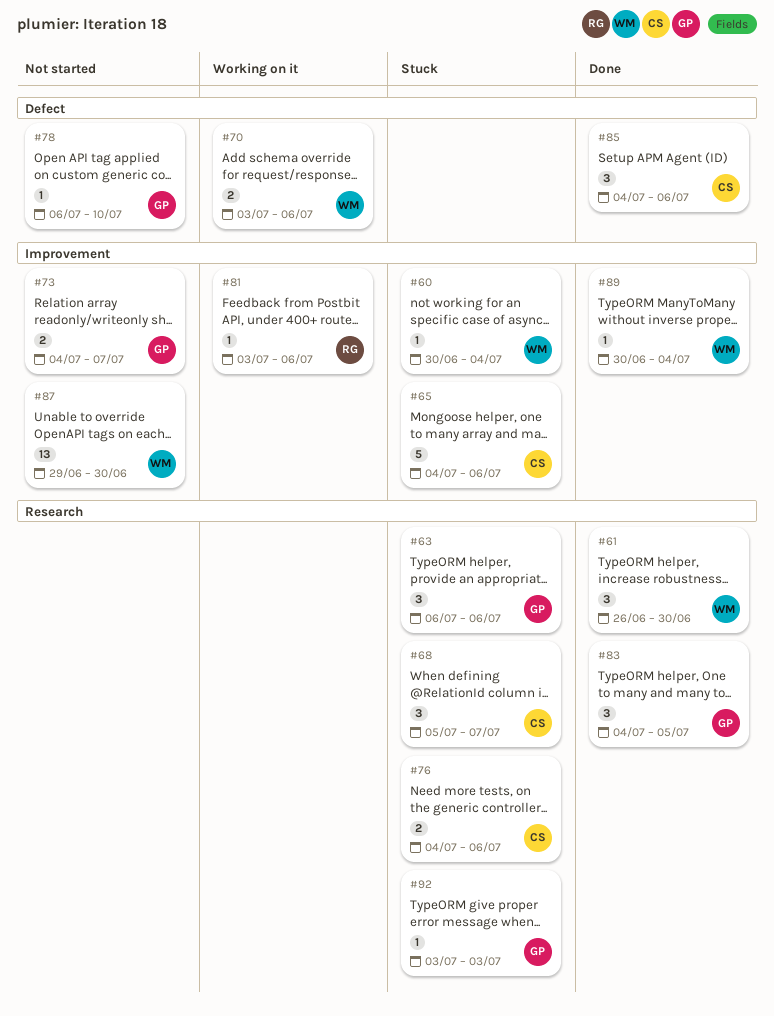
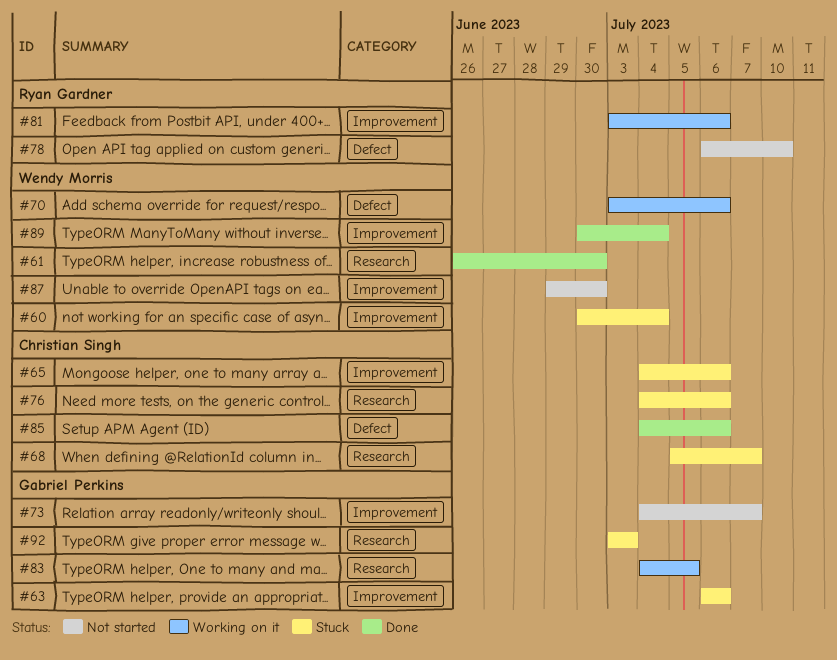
#63, label: Research -> Improvement
#78, owner: Gabriel Perkins -> Ryan Gardner
#83, status: Done -> Working on it

